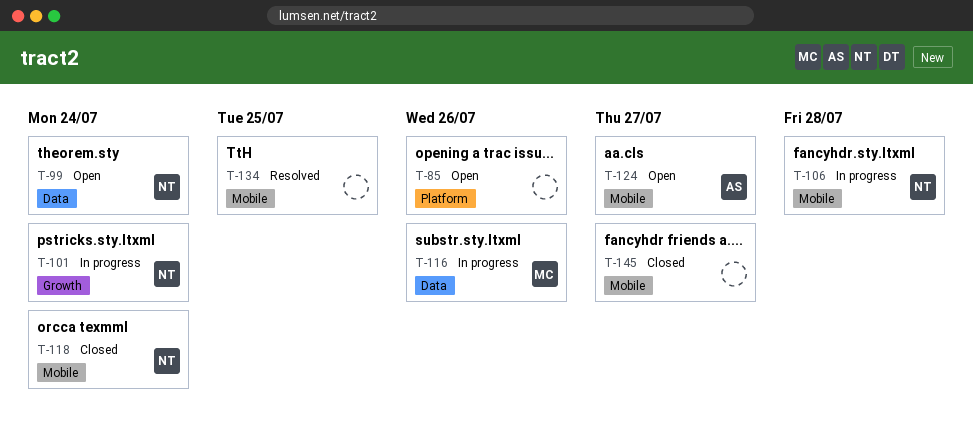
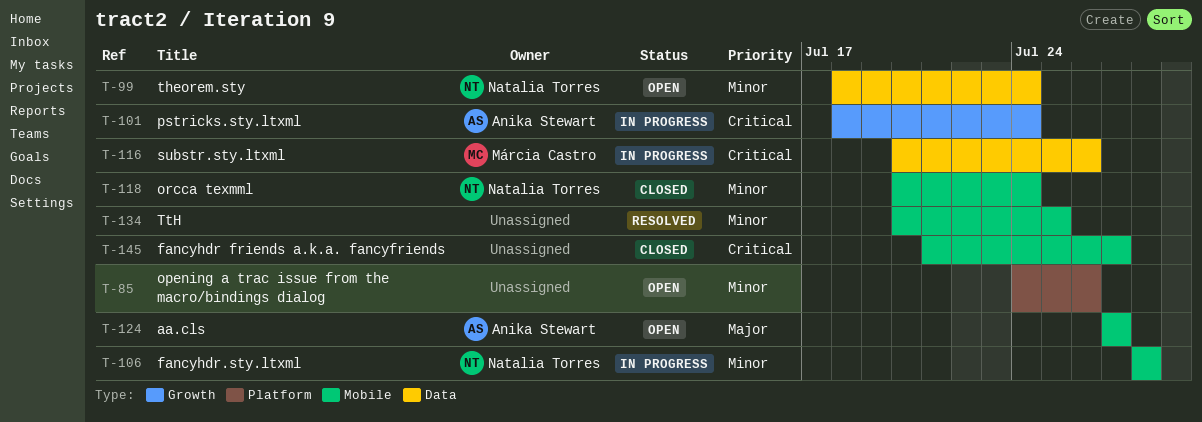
T-101, owner: Natalia Torres -> Anika Stewart

